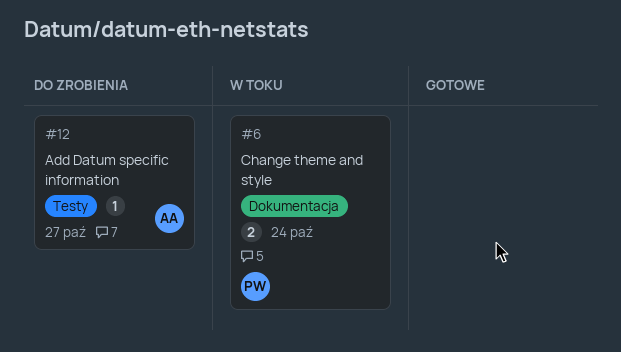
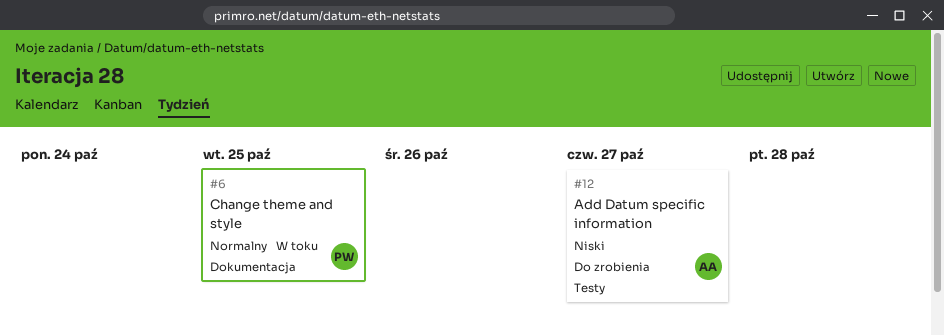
#6, due: Oct 24 -> Oct 25

